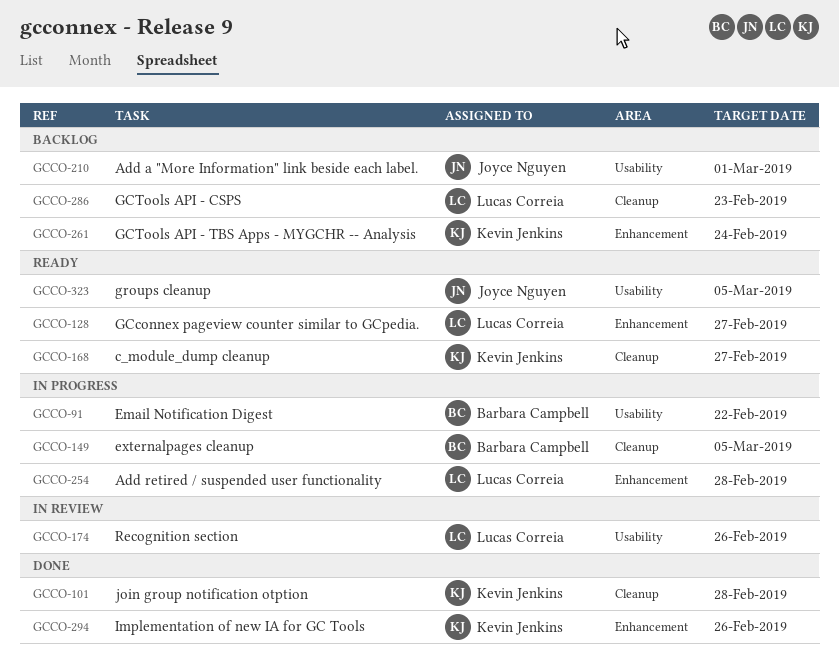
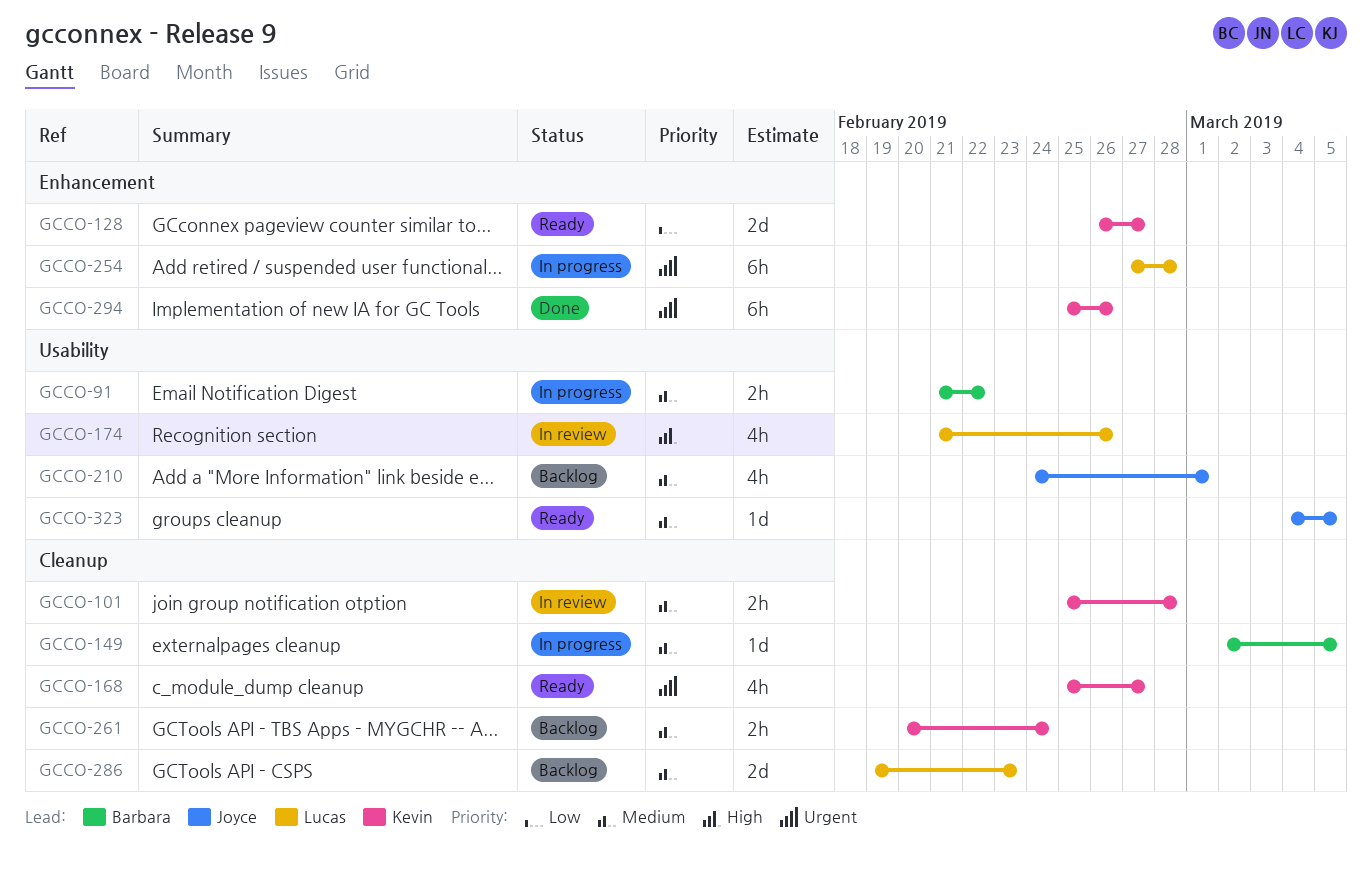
GCCO-101, status: Done -> In review
GCCO-128, owner: Lucas Correia -> Kevin Jenkins
GCCO-261, label: Enhancement -> Cleanup

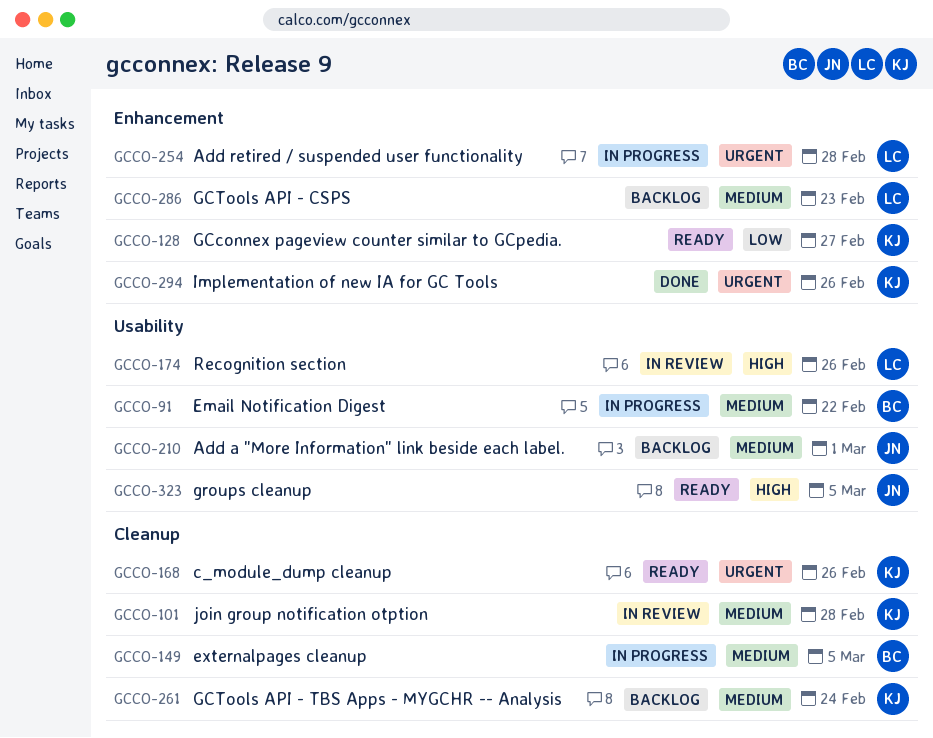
GCCO-168, due: Feb 27 -> Feb 26
GCCO-286, label: Cleanup -> Enhancement
GCCO-323, priority: Medium -> High

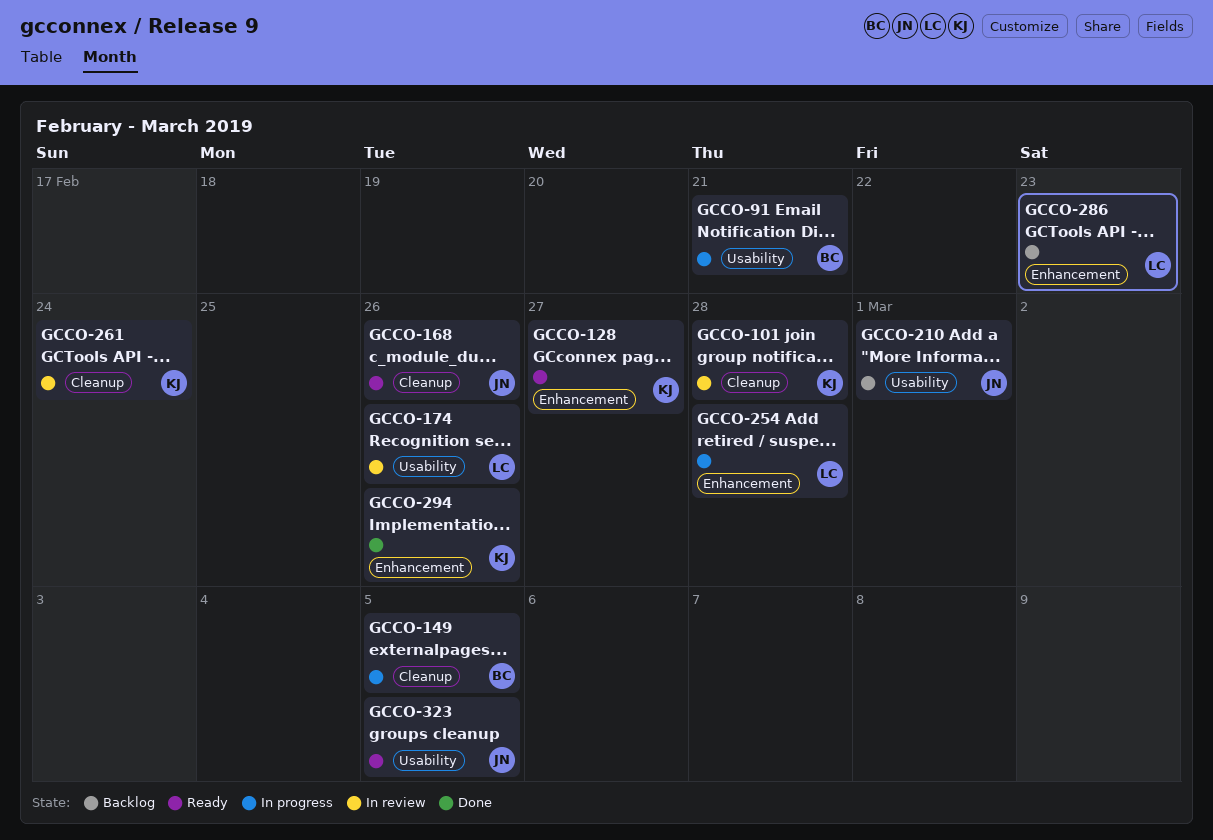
GCCO-91, due: Feb 22 -> Feb 21
GCCO-168, owner: KJ -> JN
GCCO-261, status: Backlog -> In review

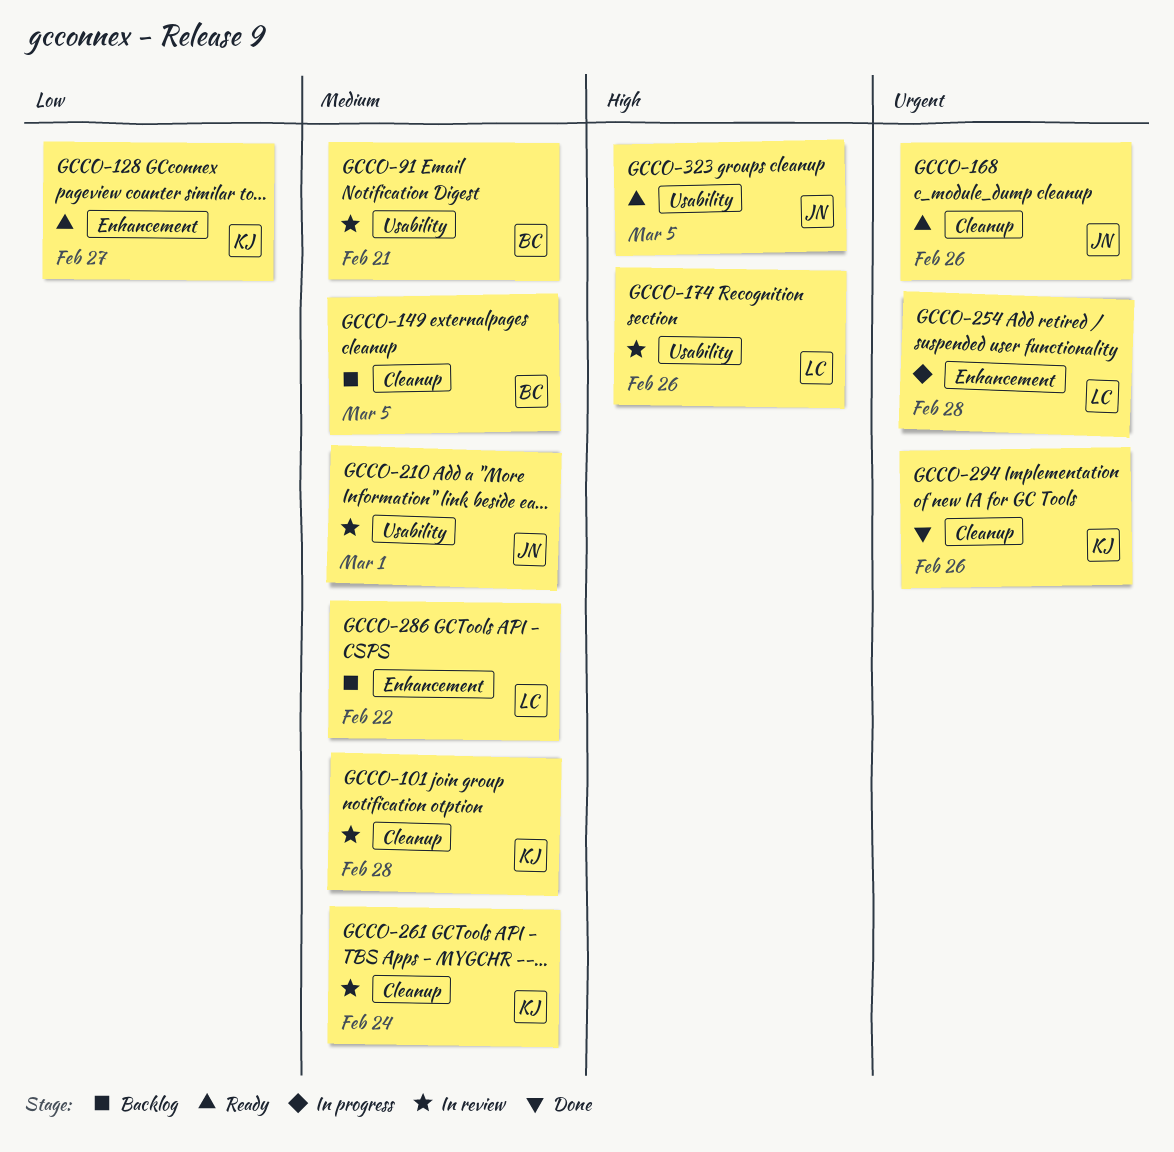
GCCO-91, status: In progress -> In review
GCCO-149, status: In progress -> Backlog
GCCO-210, status: Backlog -> In review
GCCO-286, due: Feb 23 -> Feb 22
GCCO-294, label: Enhancement -> Cleanup

